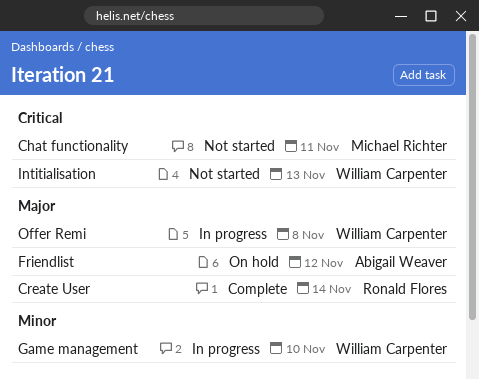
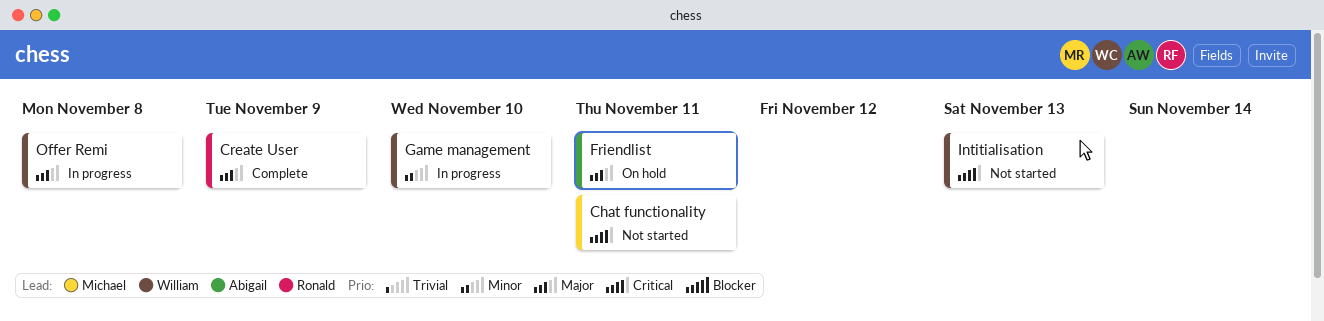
Create User, due: Nov 14 -> Nov 9
Friendlist, due: Nov 12 -> Nov 11

